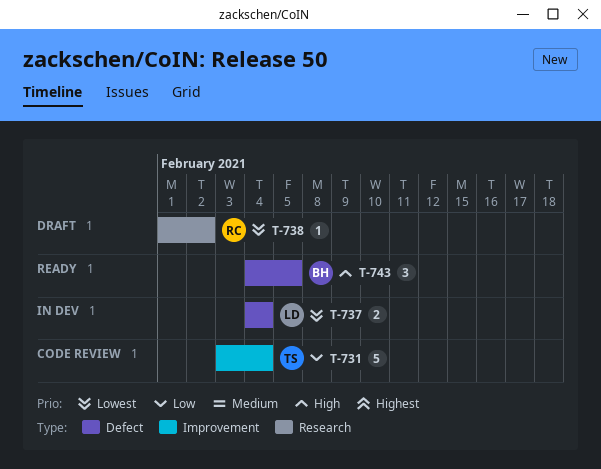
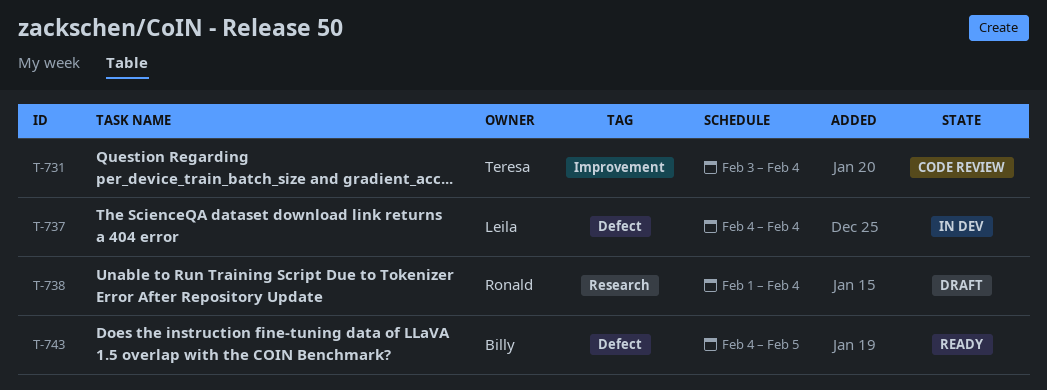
T-738, due: Feb 2 -> Feb 4

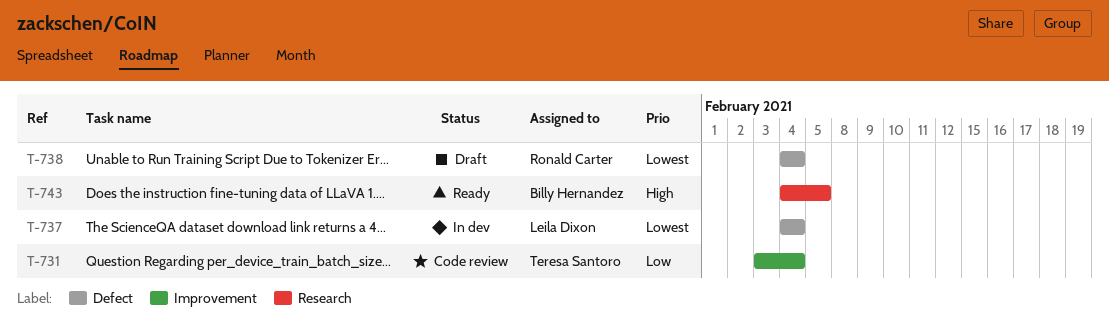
T-738, label: Research -> Defect
T-738, start: Feb 1 -> Feb 4
T-743, label: Defect -> Research

